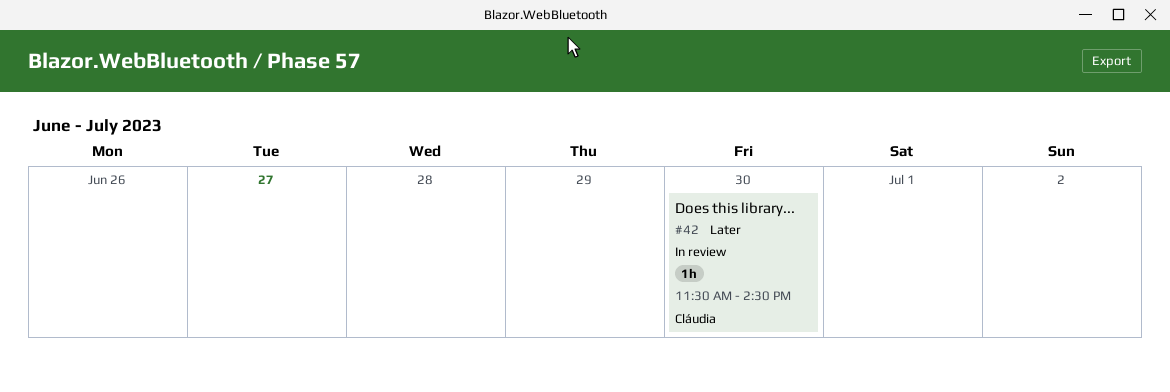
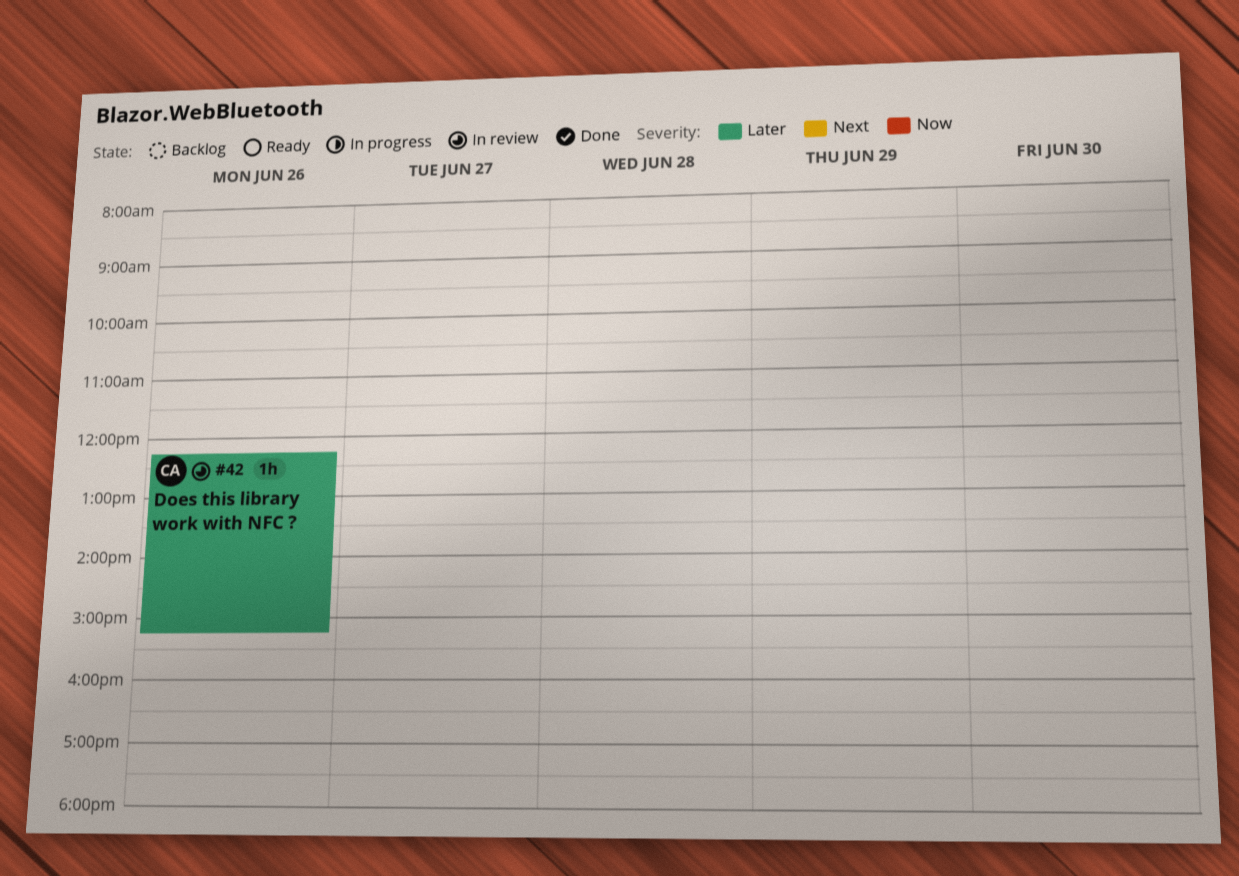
#42, day: Jun 30 -> Jun 26
#42, begins: 11:30 -> 12:15
#42, ends: 14:30 -> 15:15

